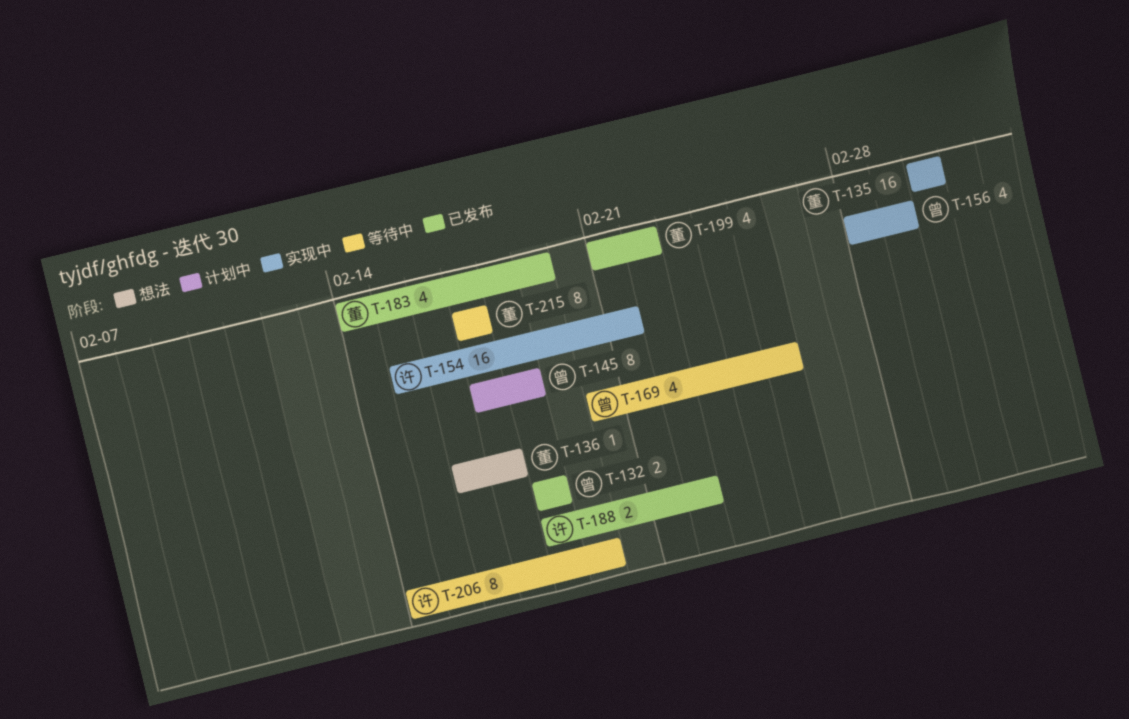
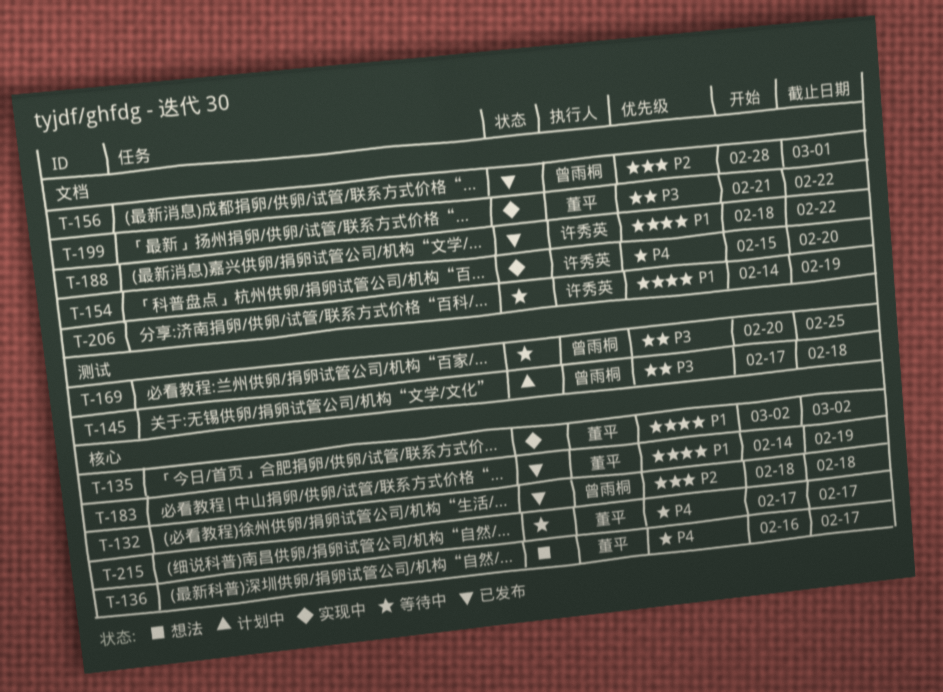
T-154, due: Feb 21 -> Feb 20
T-156, status: 实现中 -> 已发布
T-199, status: 已发布 -> 实现中

